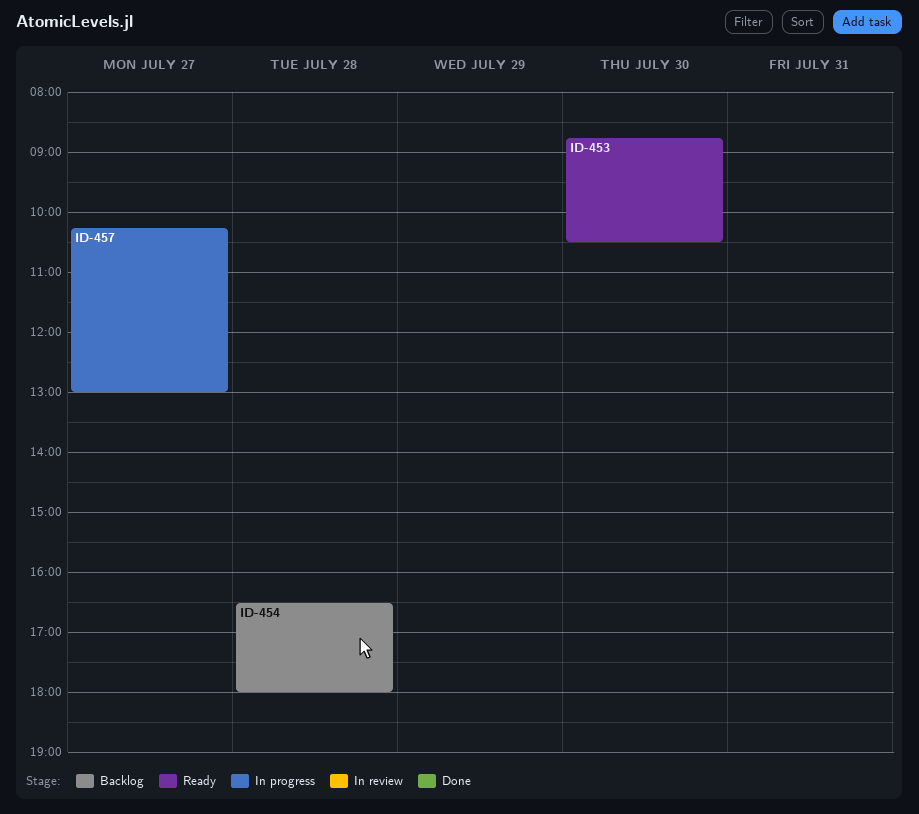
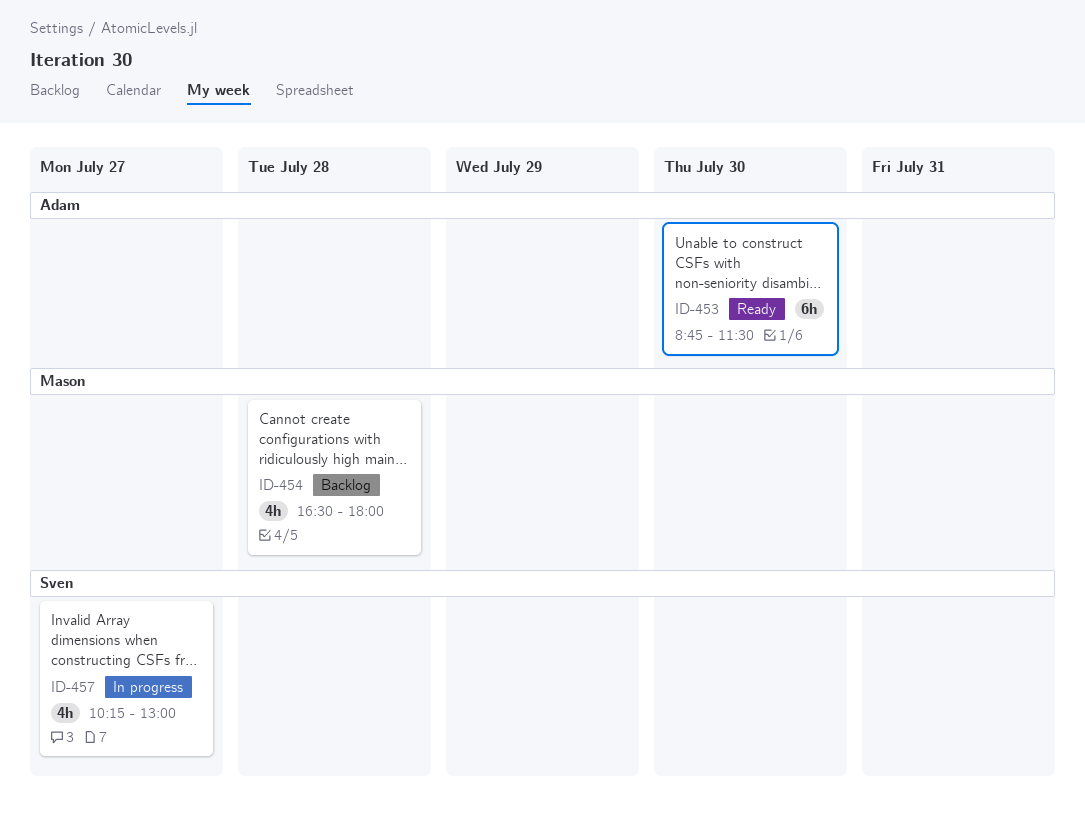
ID-453, ends: 10:30 -> 11:30

